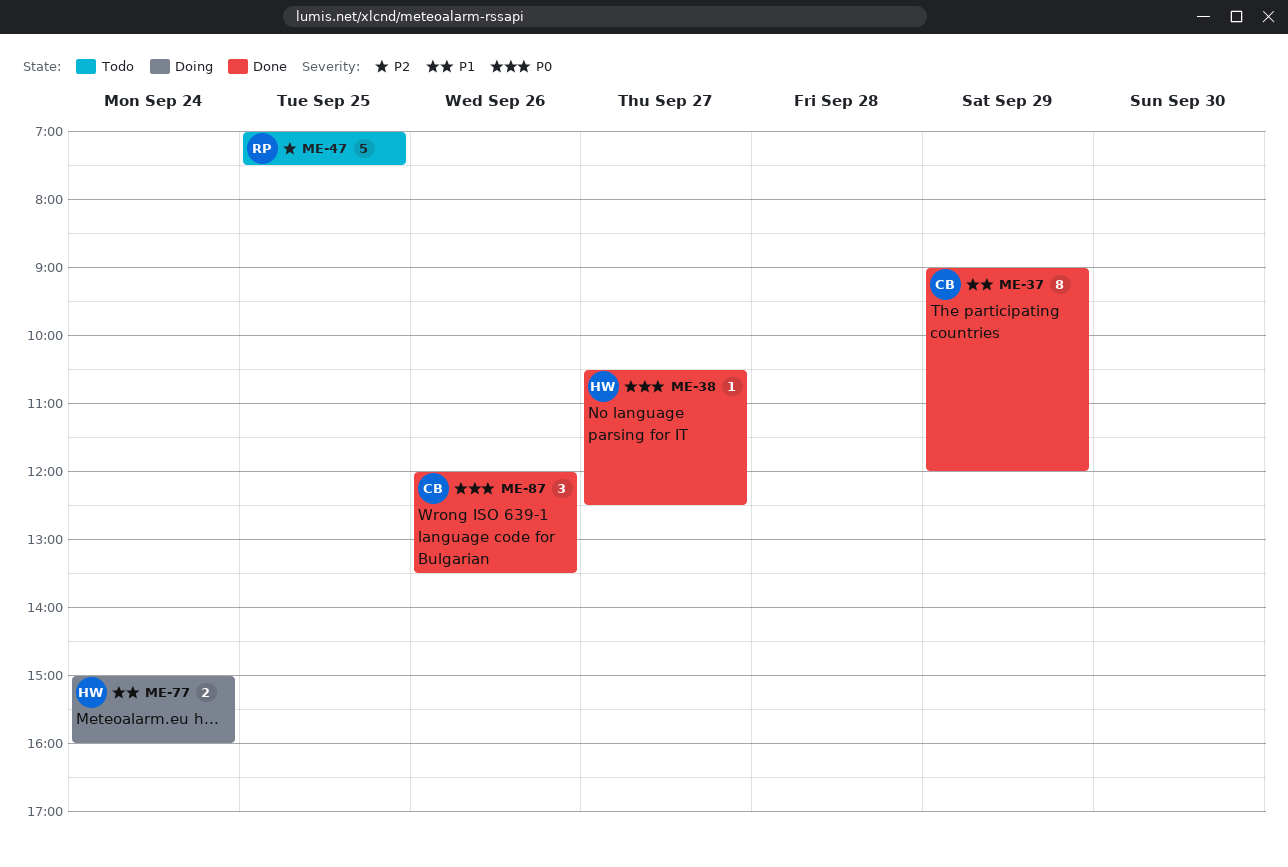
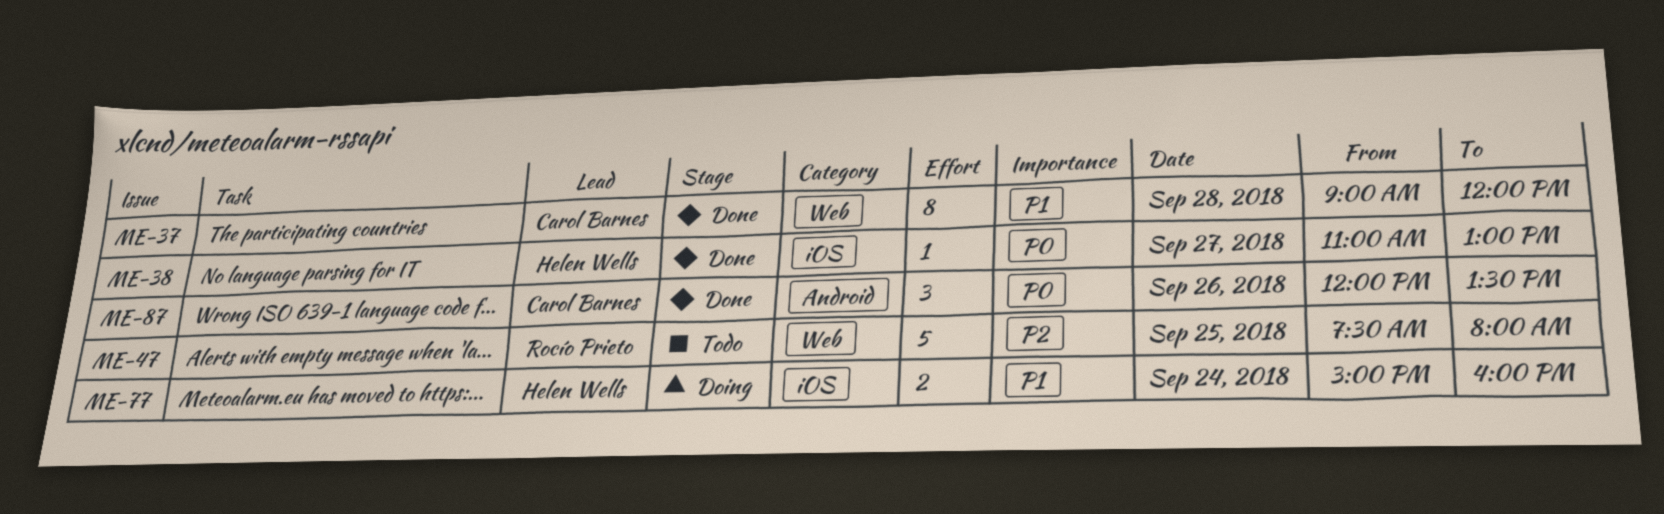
ME-37, day: Sep 29 -> Sep 28
ME-38, begins: 10:30 -> 11:00
ME-38, ends: 12:30 -> 13:00
ME-47, begins: 07:00 -> 07:30
ME-47, ends: 07:30 -> 08:00

